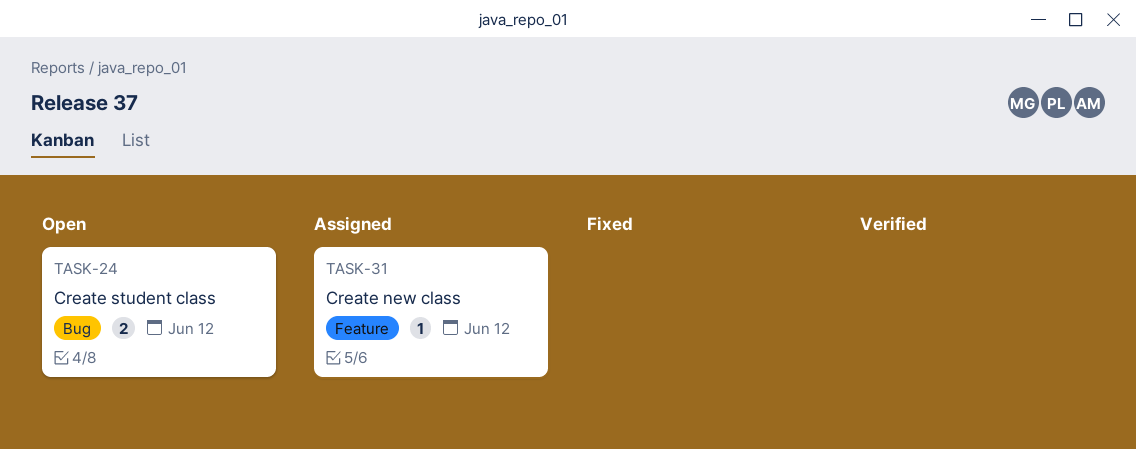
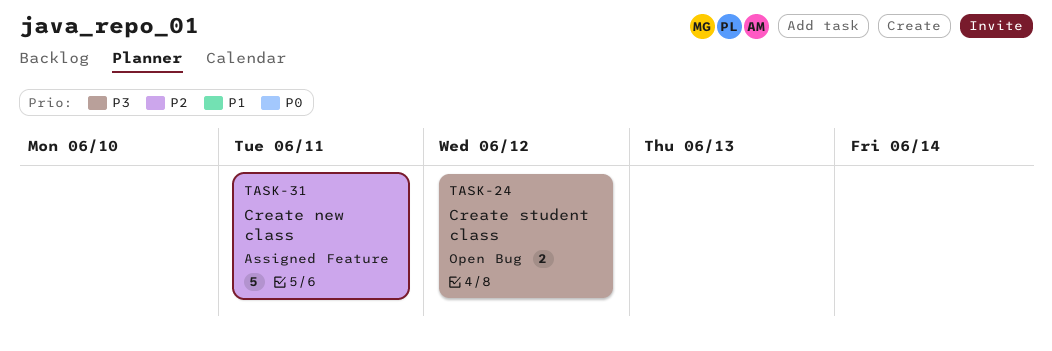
TASK-31, estimate: 1 -> 5
TASK-31, due: Jun 12 -> Jun 11

